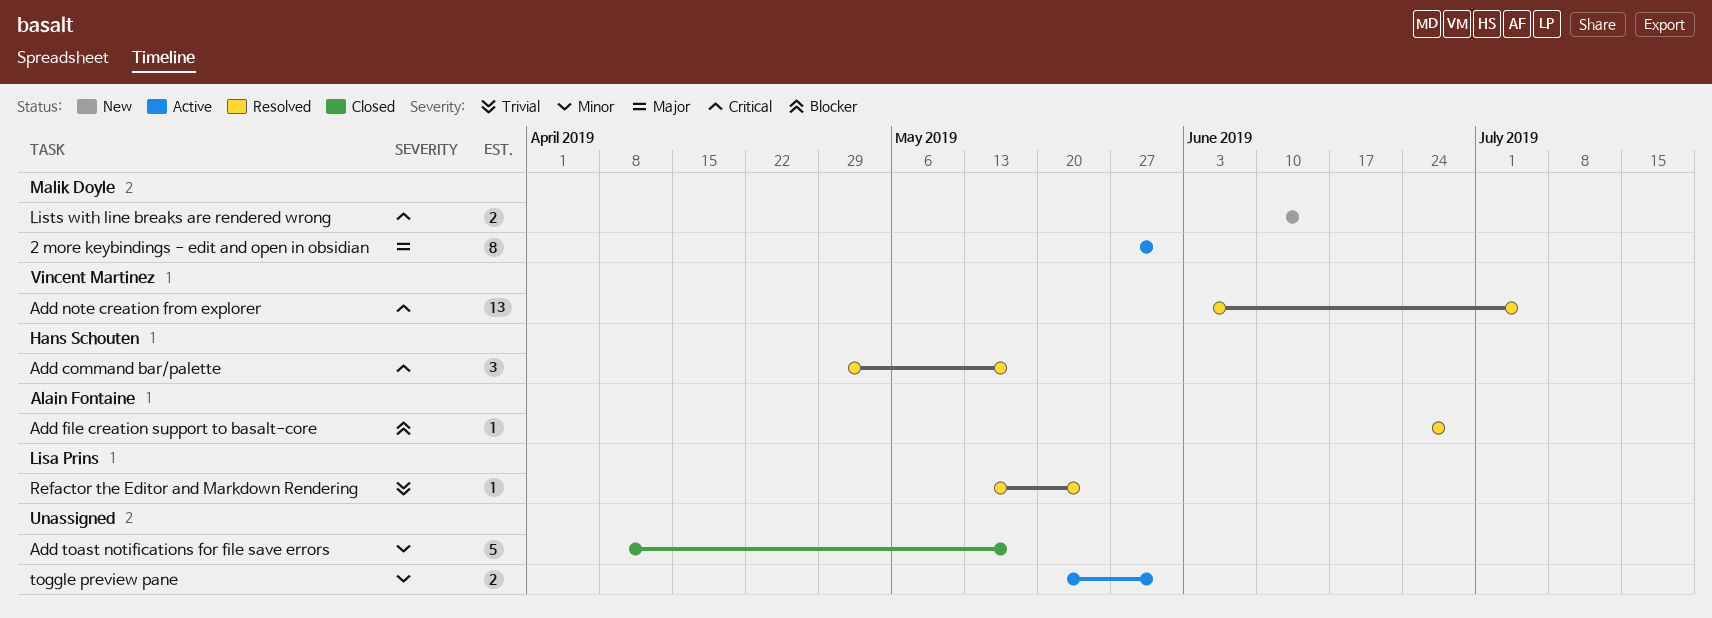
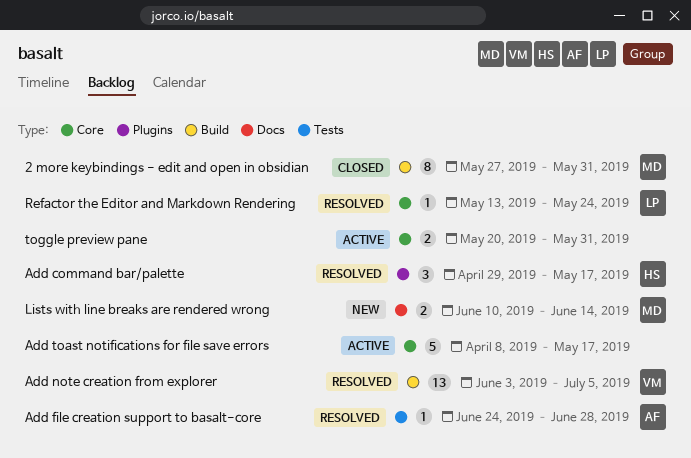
2 more keybindings - edit and open in obsidian, status: Active -> Closed
Add toast notifications for file save errors, status: Closed -> Active

